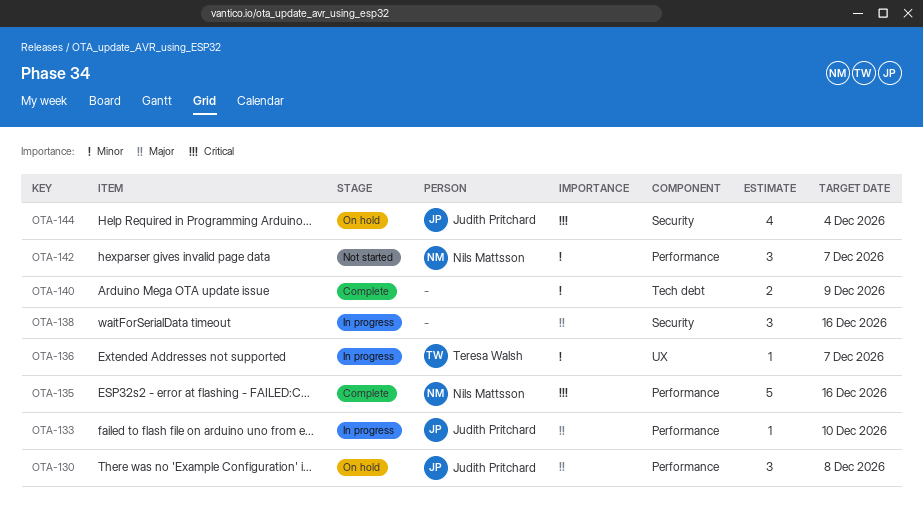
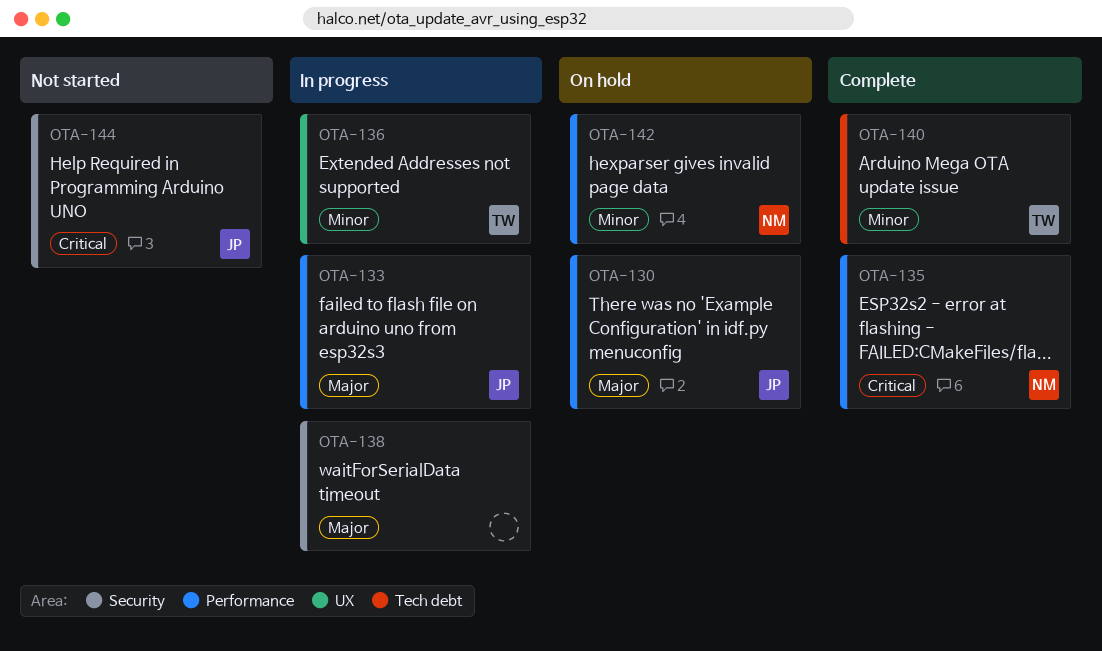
OTA-140, owner: none -> Teresa Walsh
OTA-142, status: Not started -> On hold
OTA-144, status: On hold -> Not started

